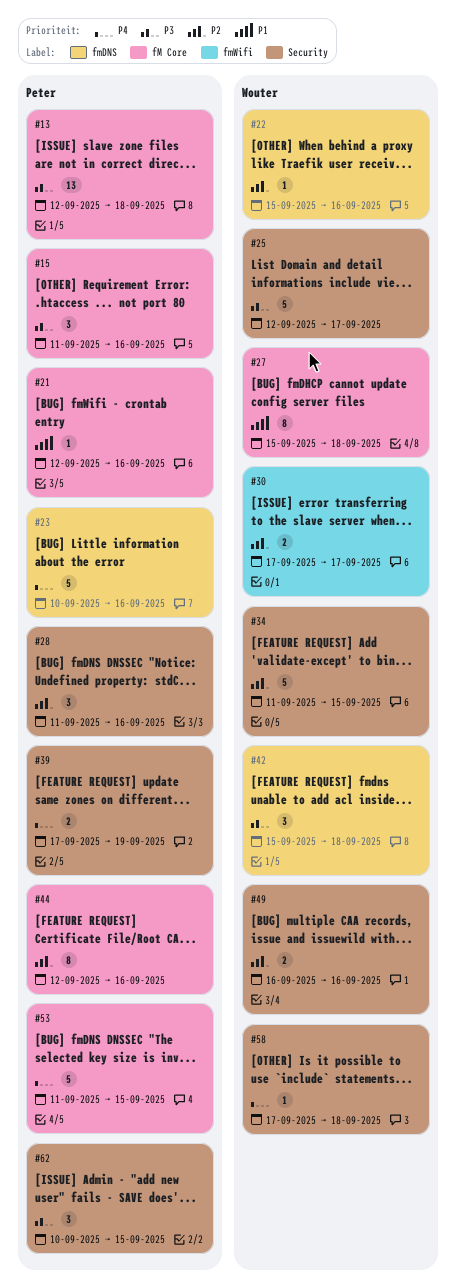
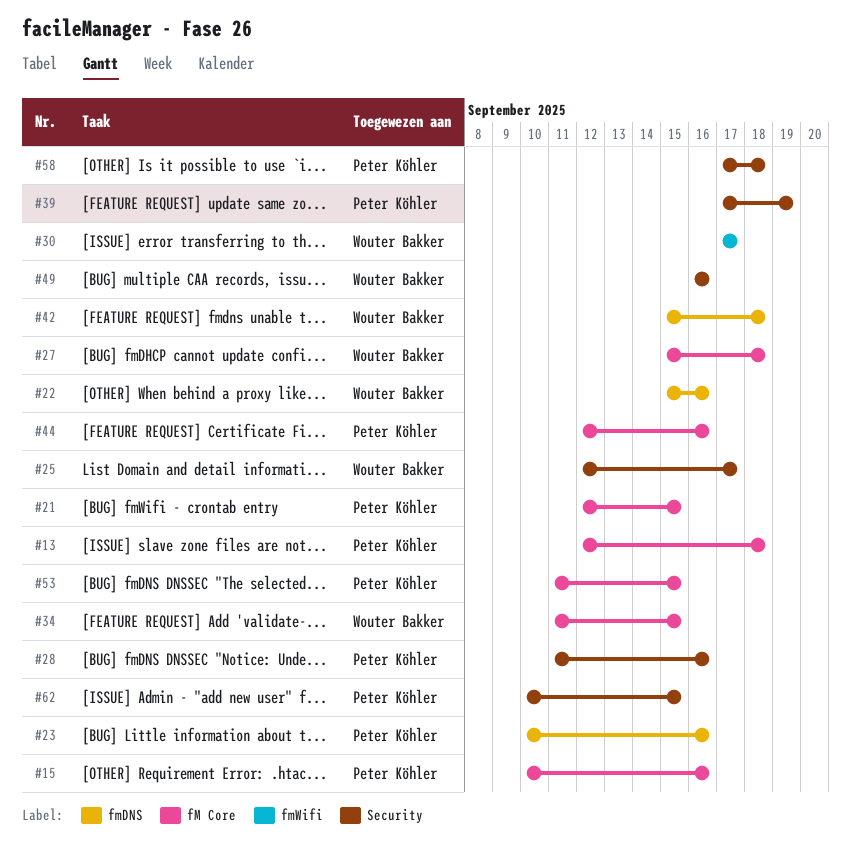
#15, start: Sep 11 -> Sep 10
#21, due: Sep 16 -> Sep 15
#34, label: Security -> fM Core
#58, owner: Wouter Bakker -> Peter Köhler

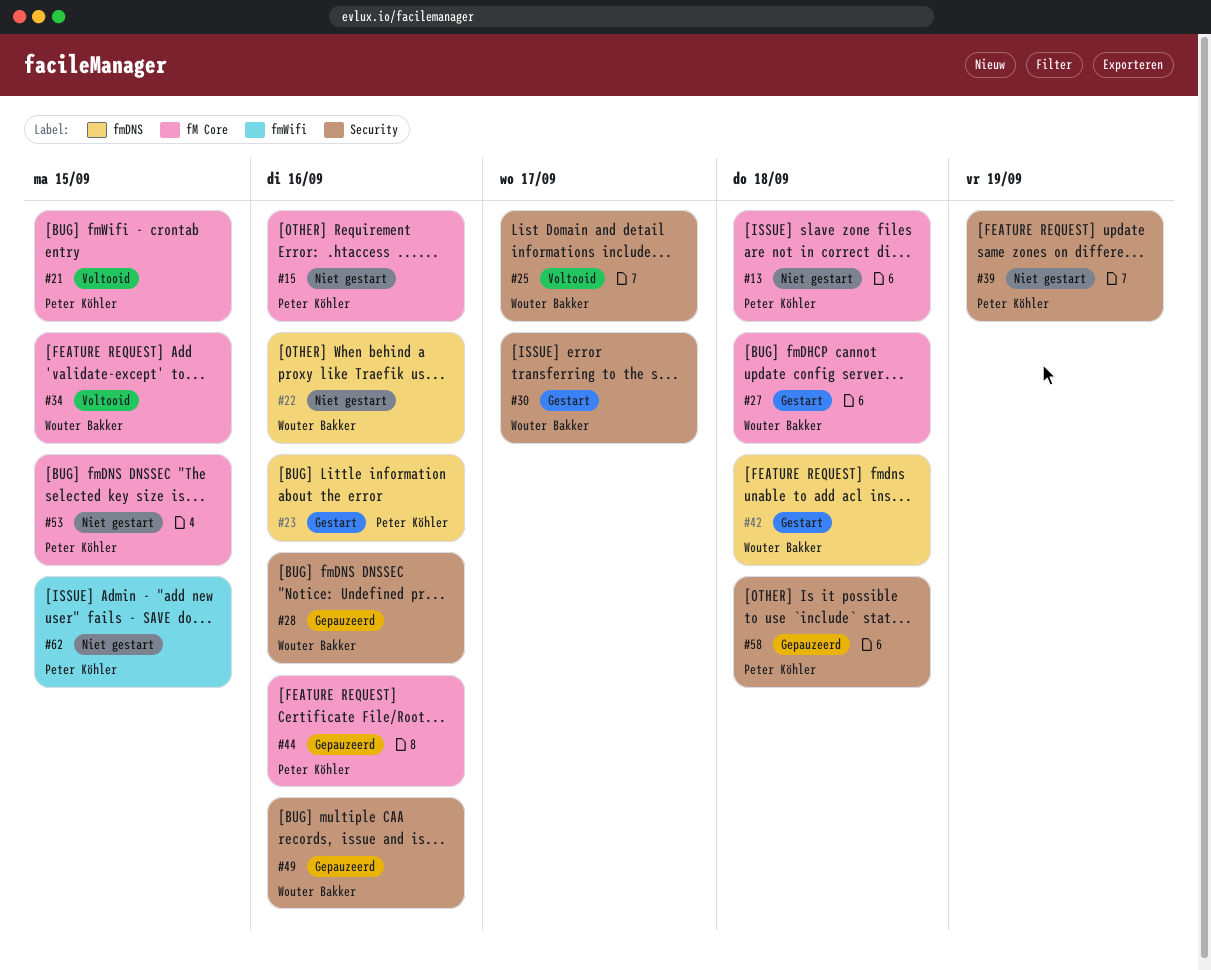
#28, owner: Peter Köhler -> Wouter Bakker
#30, label: fmWifi -> Security
#62, label: Security -> fmWifi

